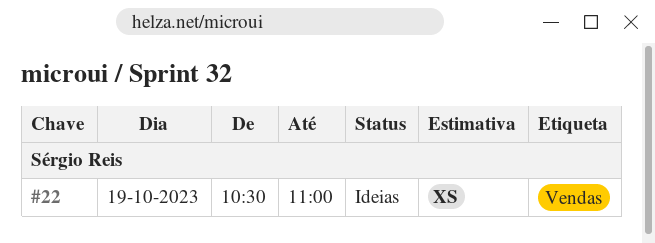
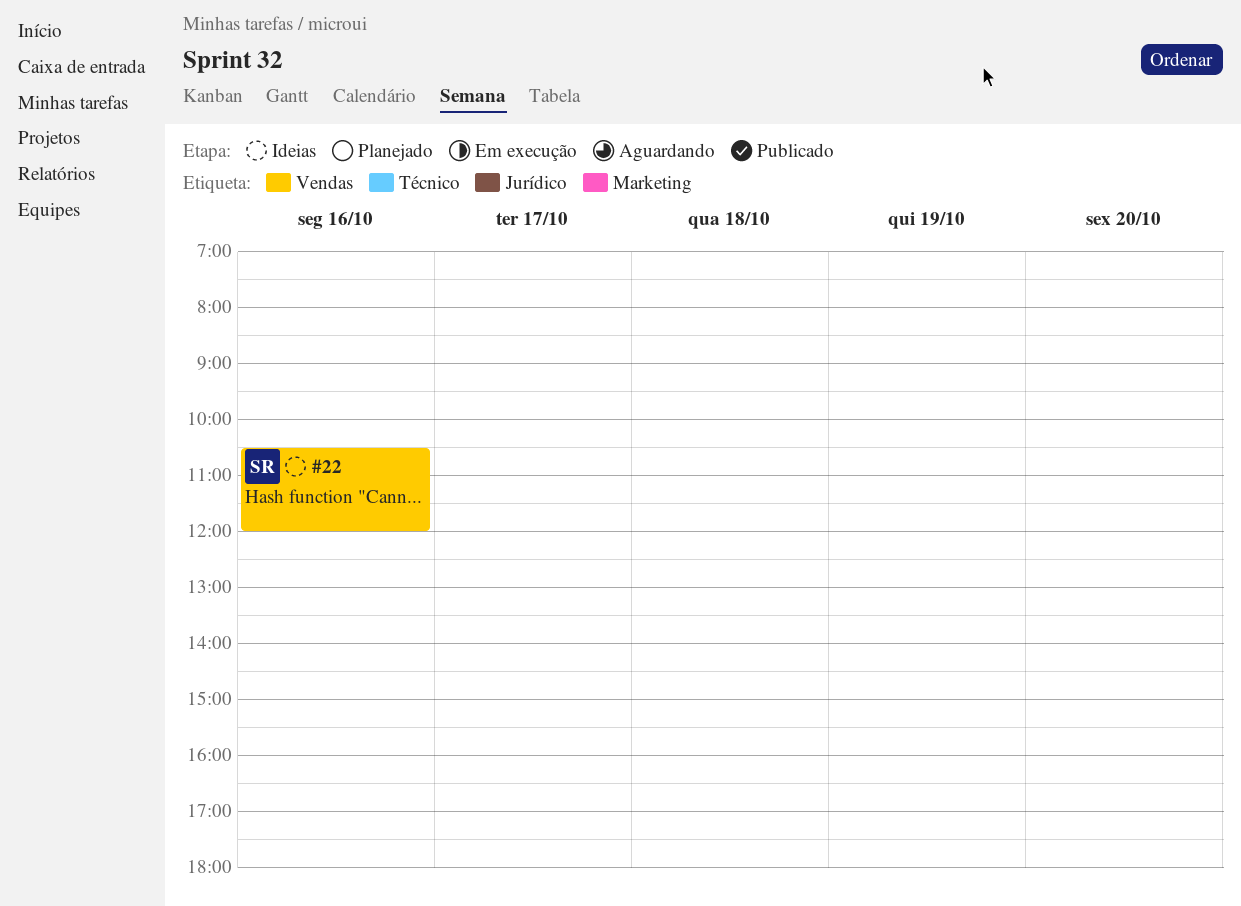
#22, day: Oct 19 -> Oct 16
#22, ends: 11:00 -> 12:00

